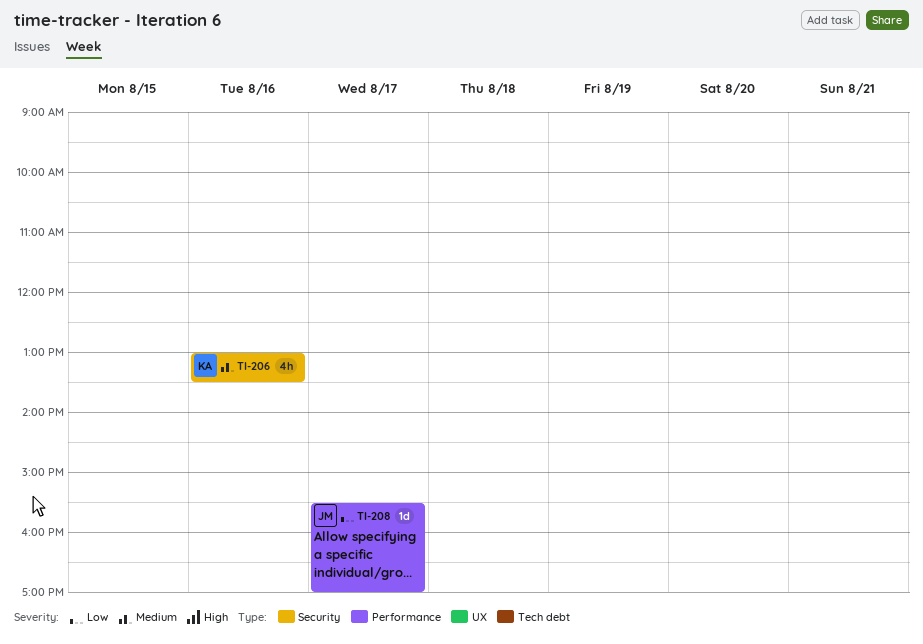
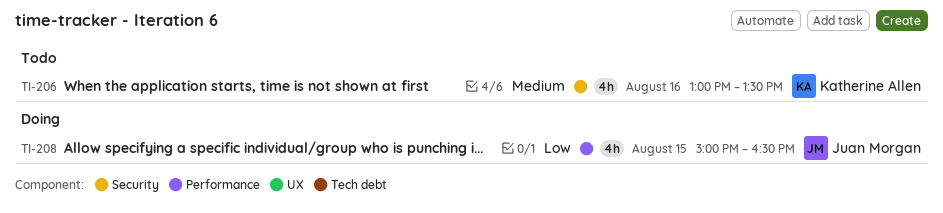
TI-208, estimate: 1d -> 4h
TI-208, day: Aug 17 -> Aug 15
TI-208, begins: 15:30 -> 15:00
TI-208, ends: 17:00 -> 16:30

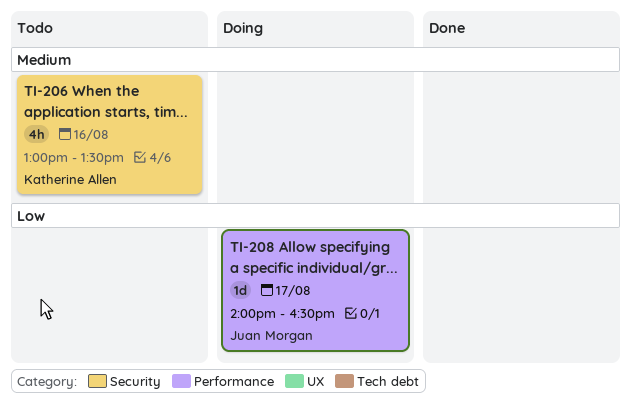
TI-208, estimate: 4h -> 1d
TI-208, day: Aug 15 -> Aug 17
TI-208, begins: 15:00 -> 14:00

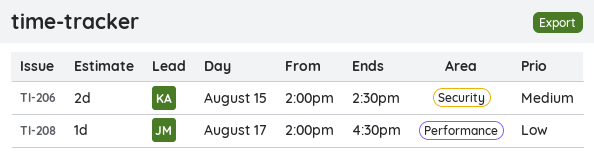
TI-206, estimate: 4h -> 2d
TI-206, day: Aug 16 -> Aug 15
TI-206, begins: 13:00 -> 14:00
TI-206, ends: 13:30 -> 14:30

